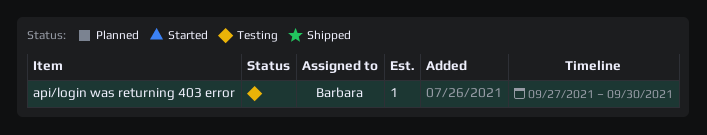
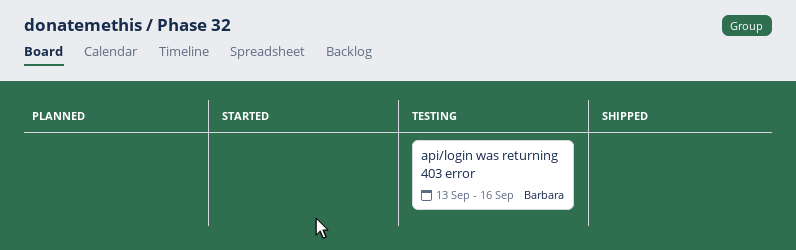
api/login was returning 403 error, start: Sep 27 -> Sep 13
api/login was returning 403 error, due: Sep 30 -> Sep 16

